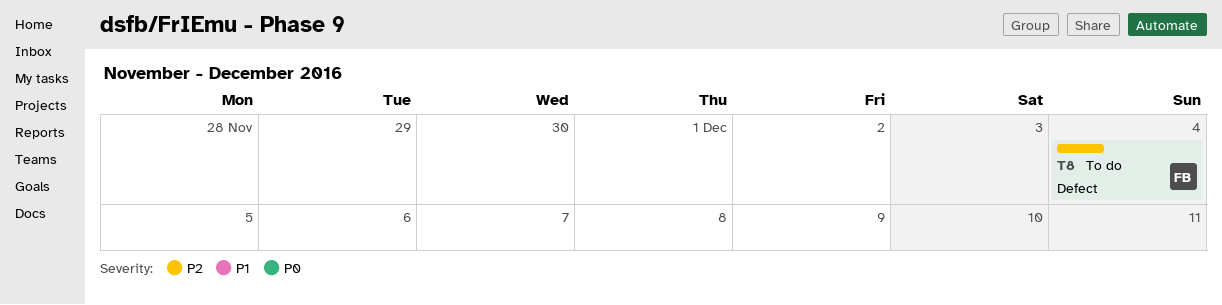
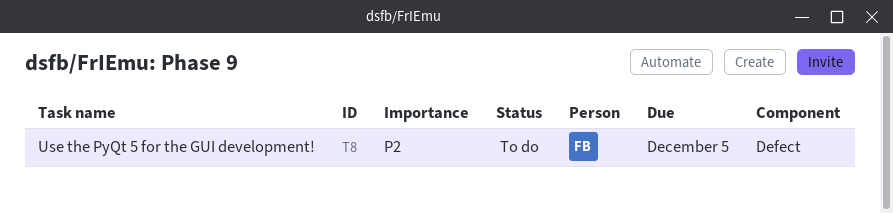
T8, due: Dec 4 -> Dec 5

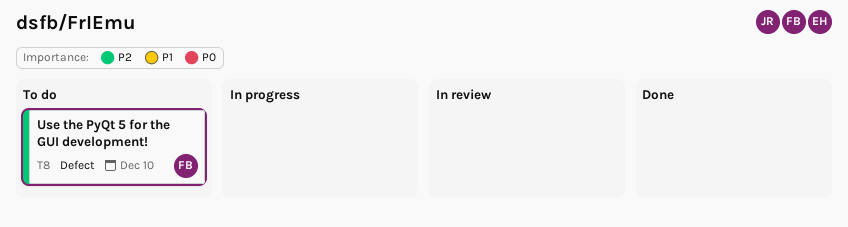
T8, due: Dec 5 -> Dec 10

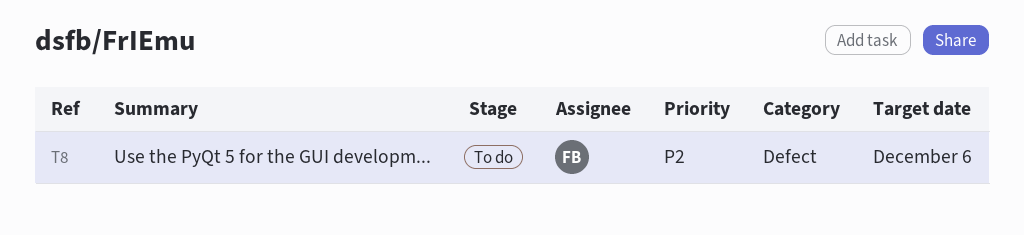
T8, due: Dec 10 -> Dec 6

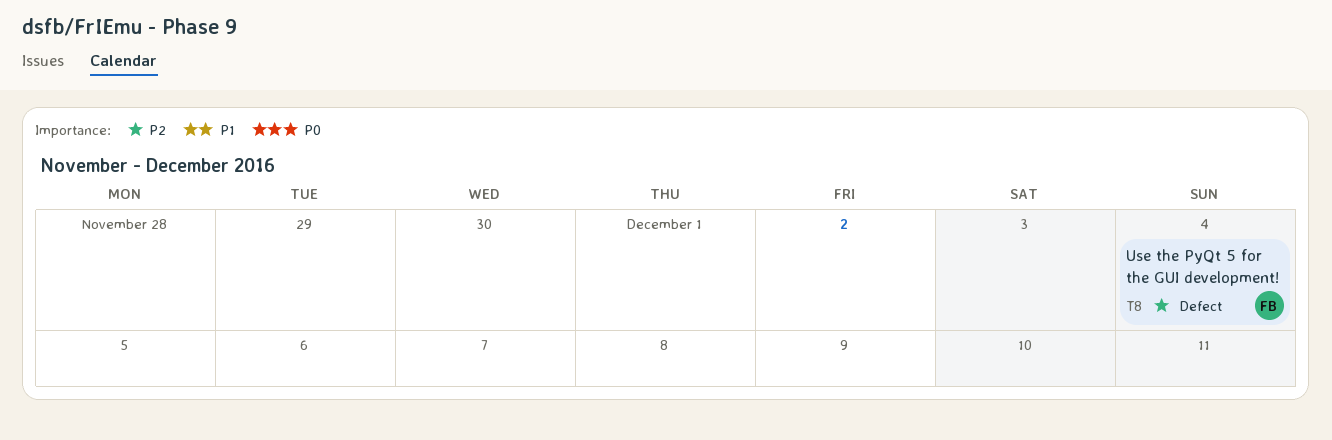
T8, due: Dec 6 -> Dec 4

